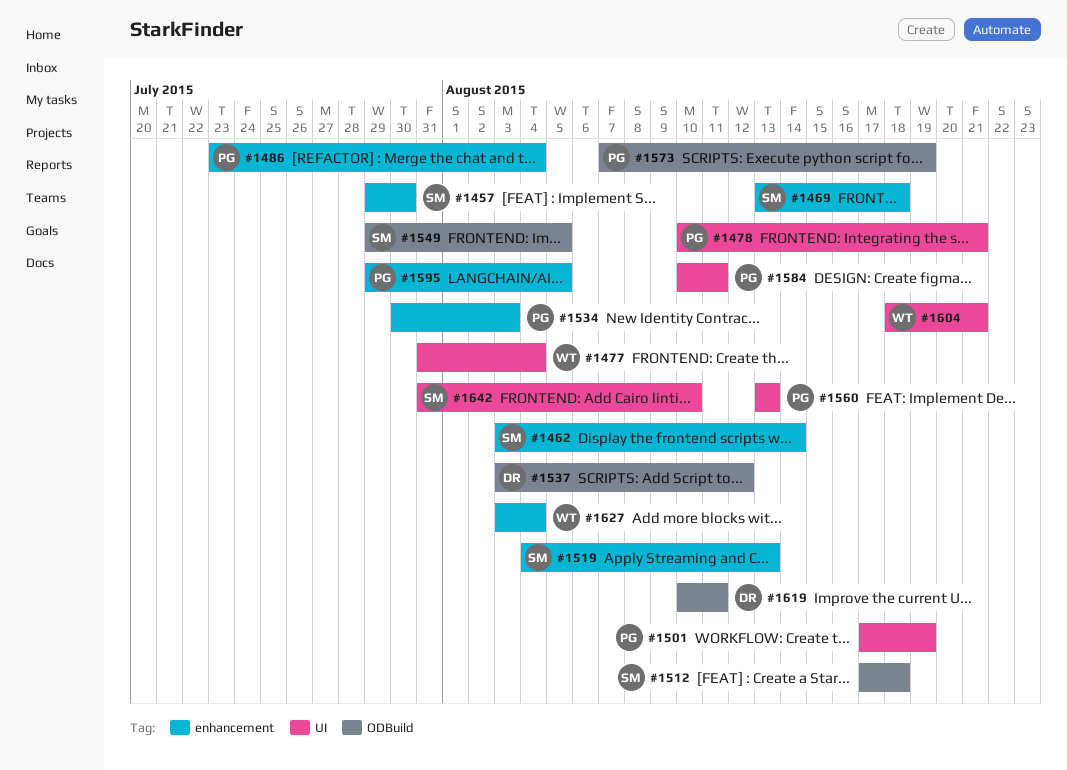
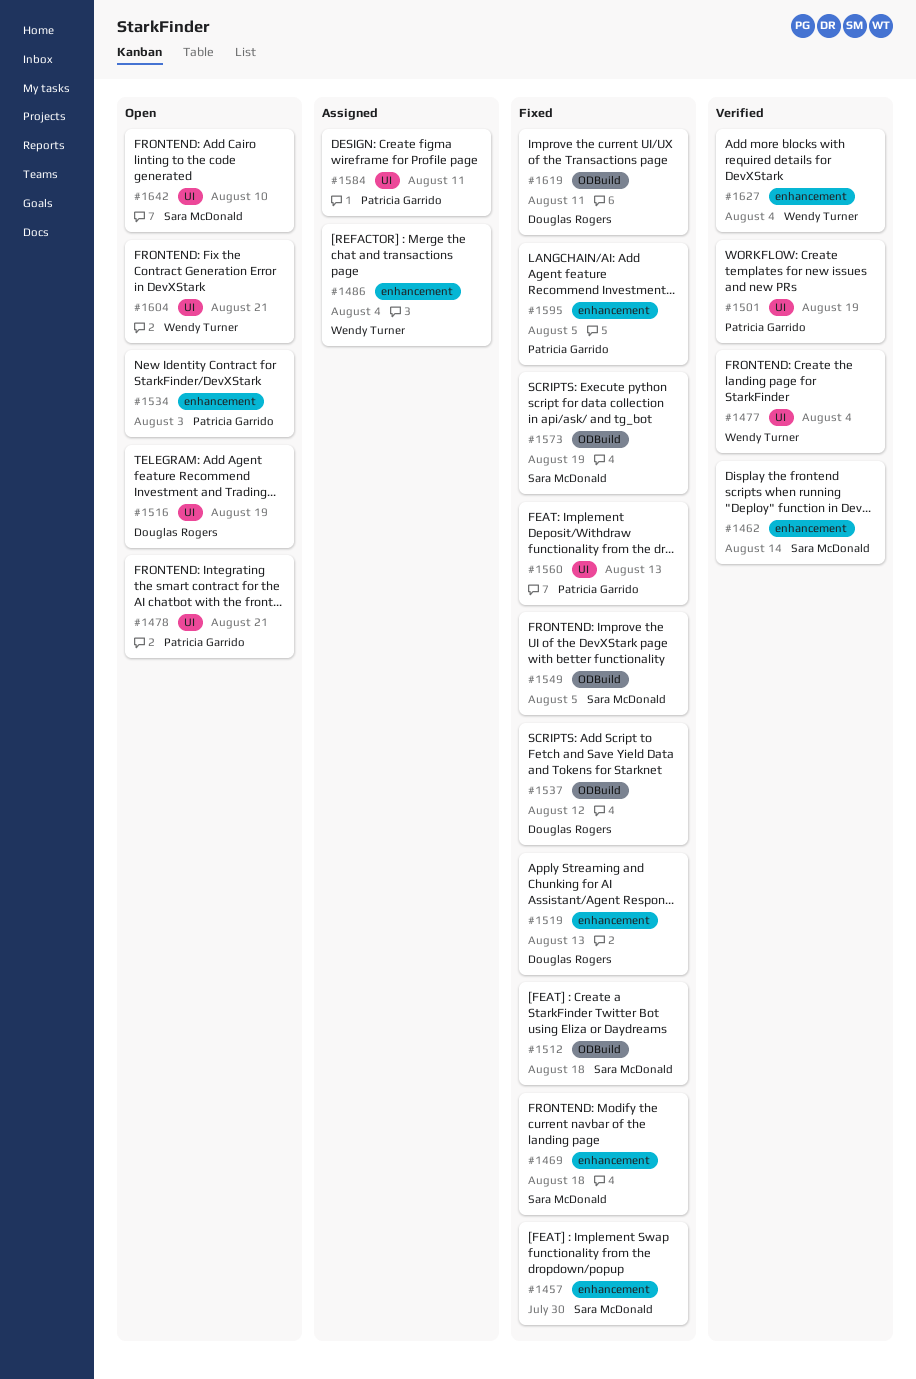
#1486, owner: Patricia Garrido -> Wendy Turner
#1516: none -> present
#1519, owner: Sara McDonald -> Douglas Rogers
#1573, owner: Patricia Garrido -> Sara McDonald

